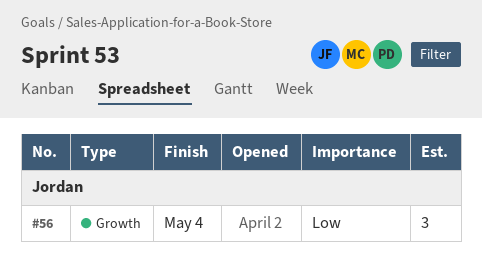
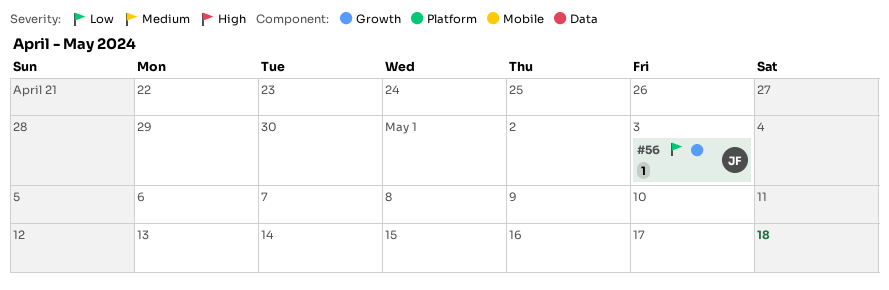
#56, estimate: 3 -> 1
#56, due: May 4 -> May 3

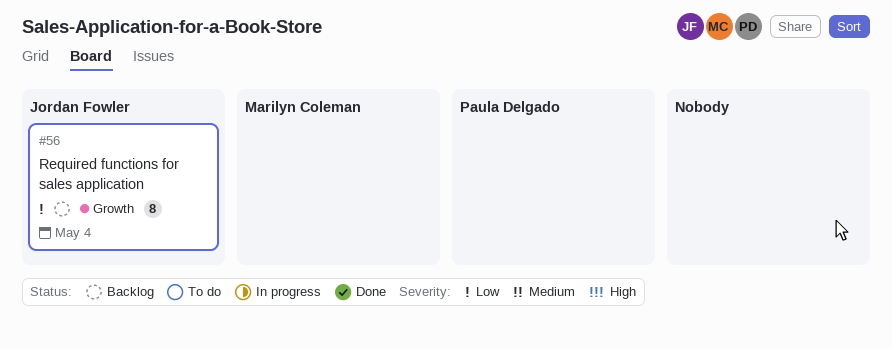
#56, estimate: 1 -> 8
#56, due: May 3 -> May 4

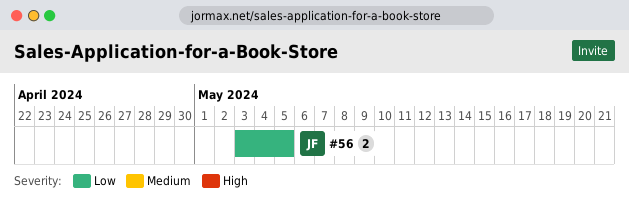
#56, estimate: 8 -> 2
#56, due: May 4 -> May 5

